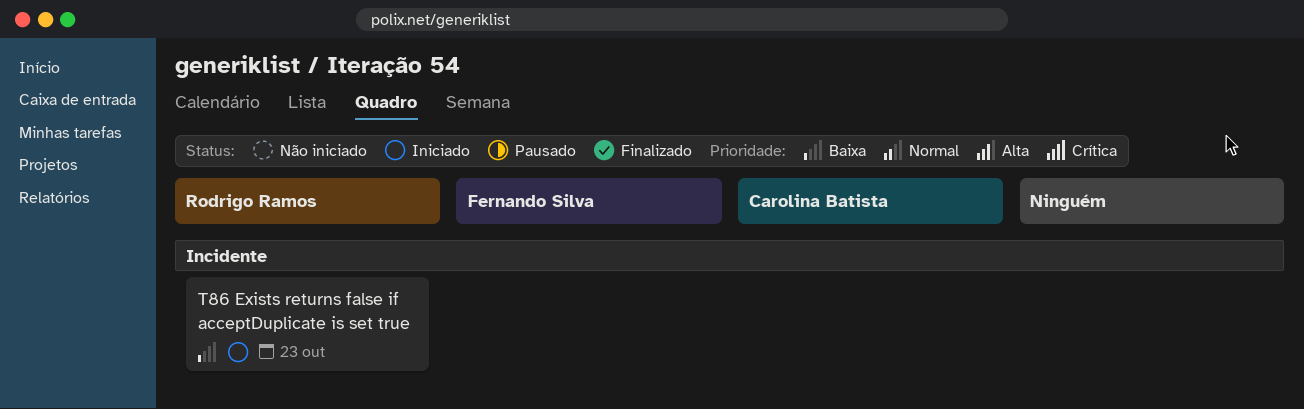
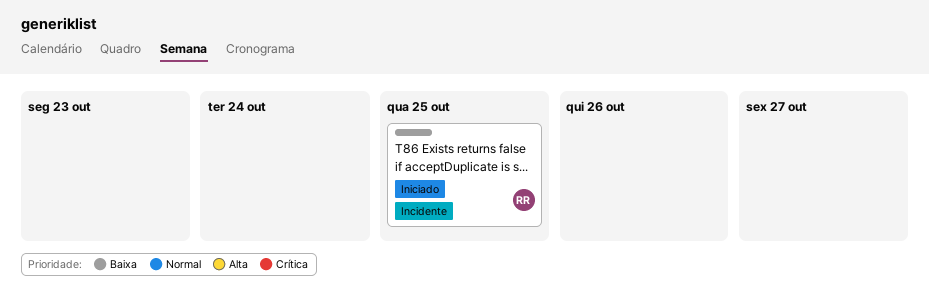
T86, due: Oct 23 -> Oct 25

